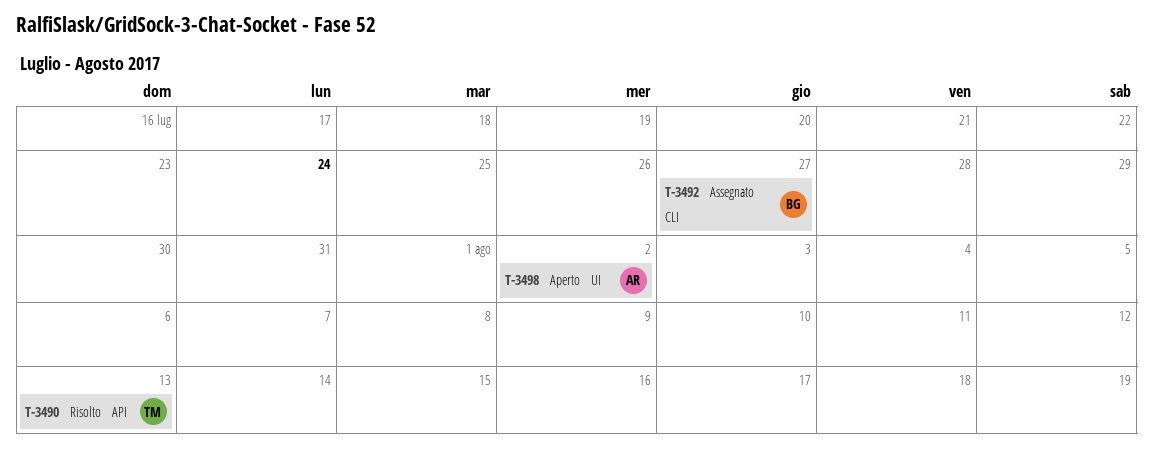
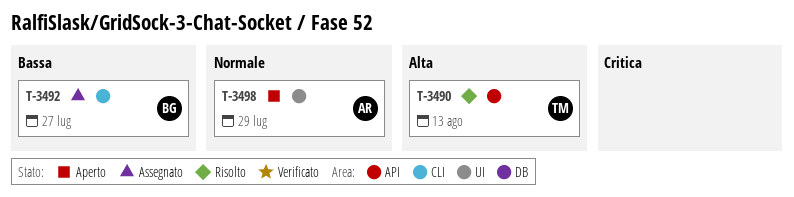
T-3498, due: Aug 2 -> Jul 29

